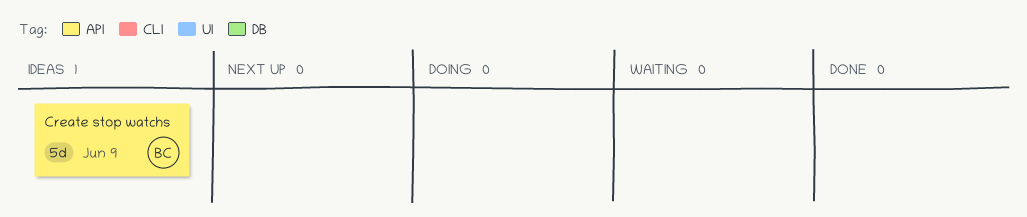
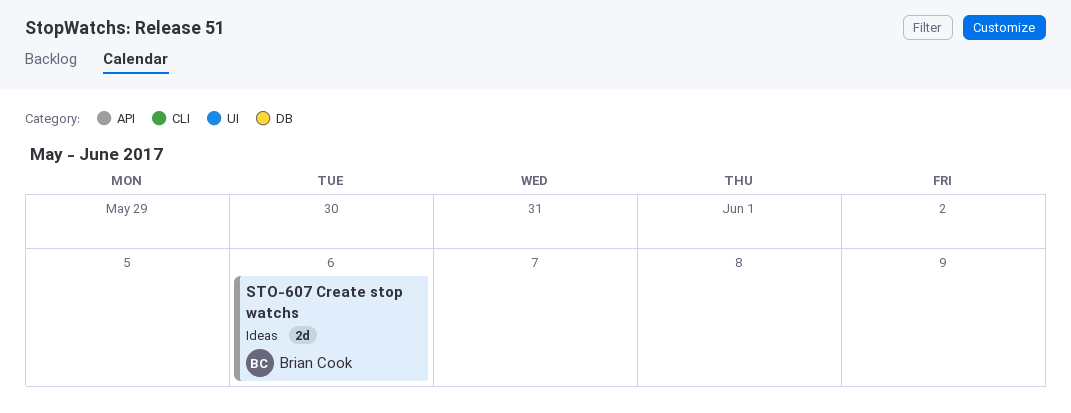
Create stop watchs, estimate: 5d -> 2d
Create stop watchs, due: Jun 9 -> Jun 6

